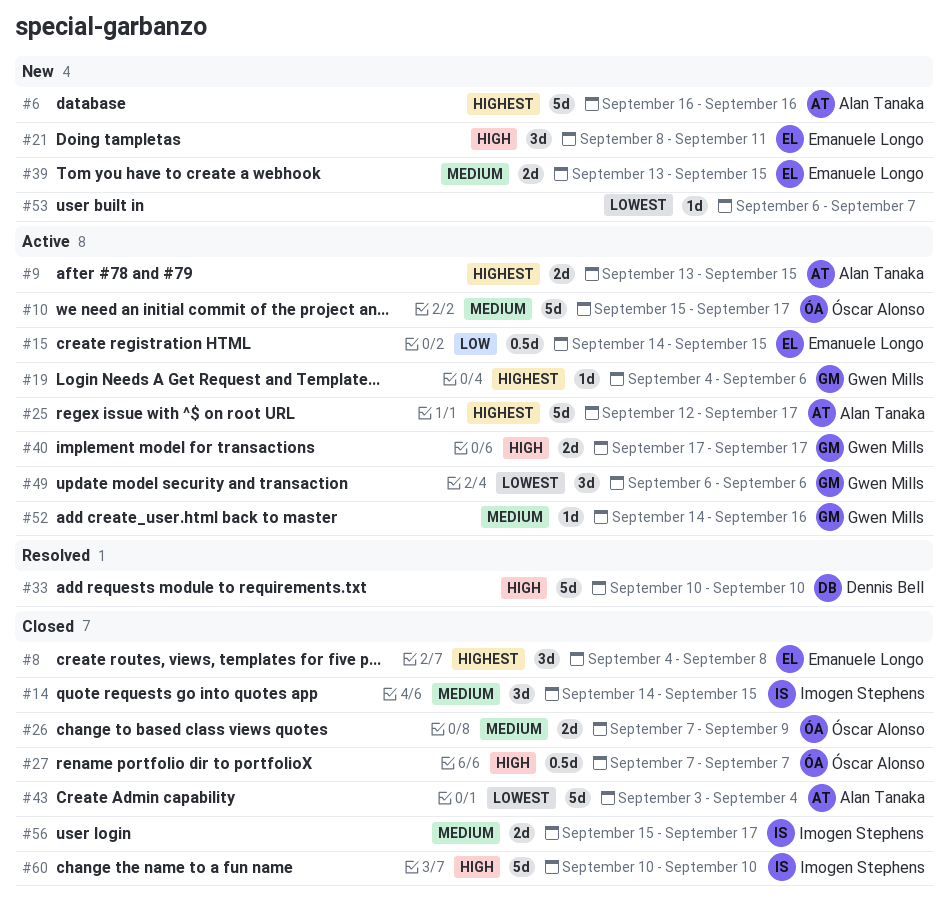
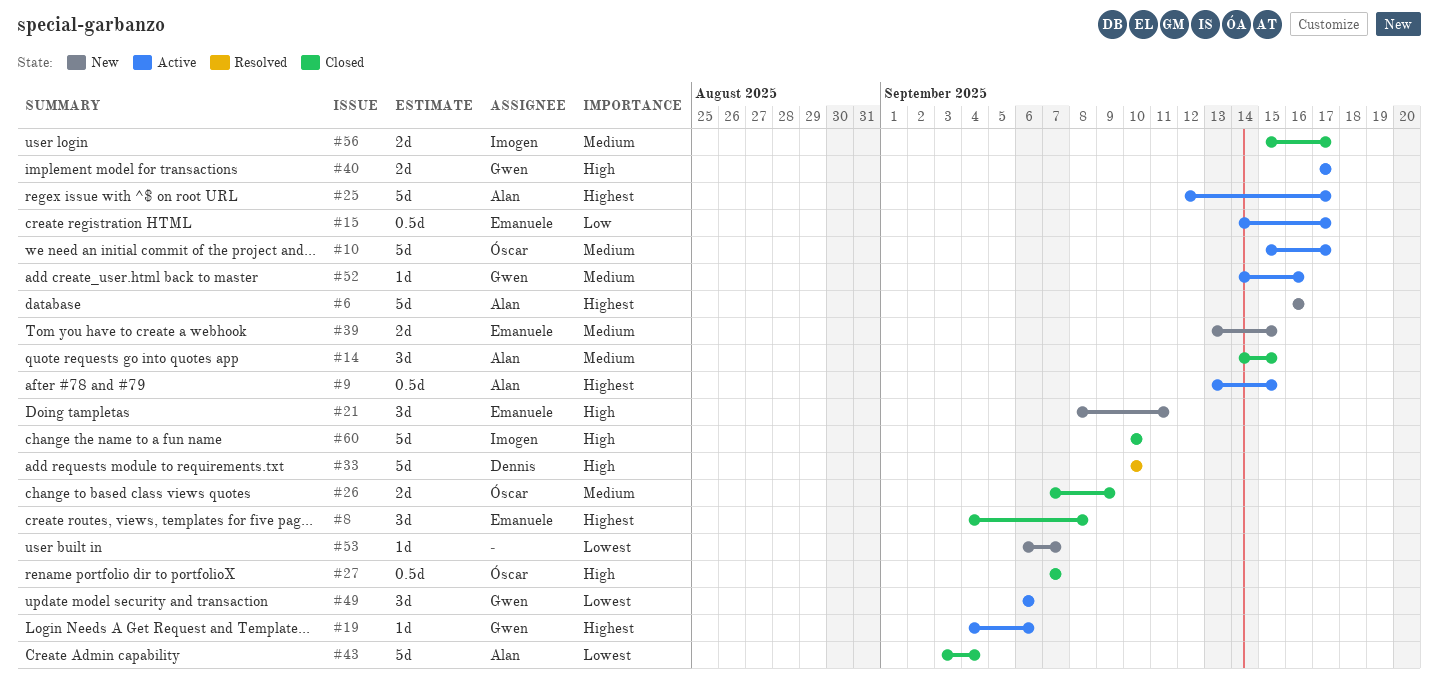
#9, estimate: 2d -> 0.5d
#14, owner: Imogen Stephens -> Alan Tanaka
#15, due: Sep 15 -> Sep 17

